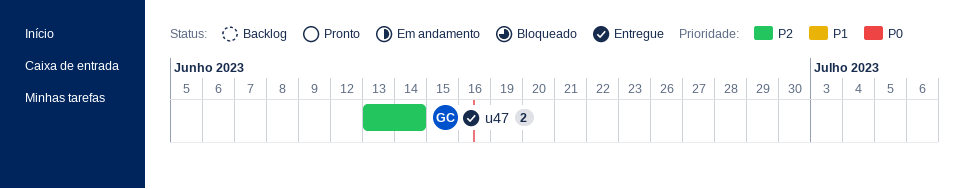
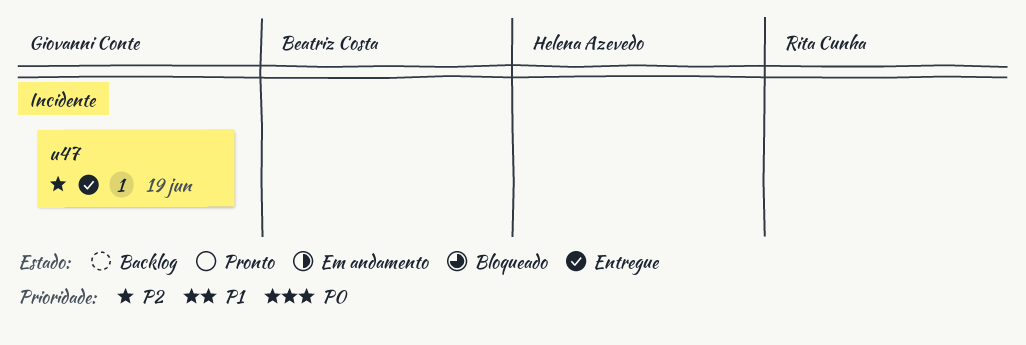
u47, estimate: 2 -> 1
u47, due: Jun 14 -> Jun 19

